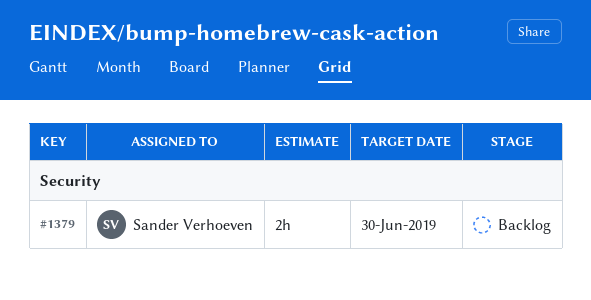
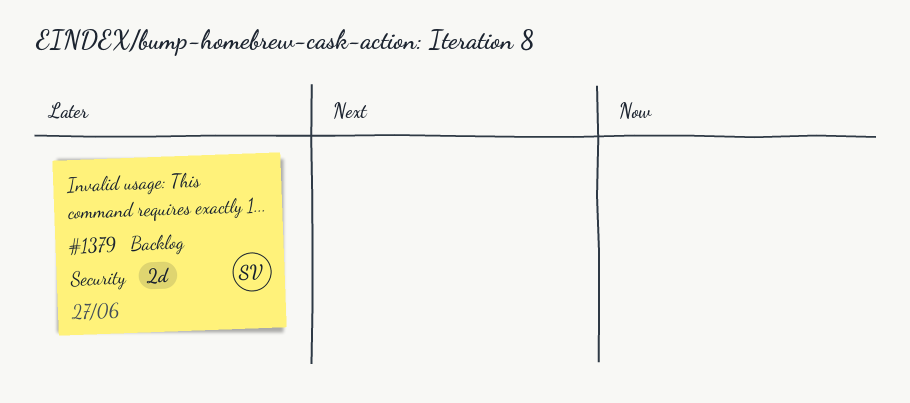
#1379, estimate: 2h -> 2d
#1379, due: Jun 30 -> Jun 27

